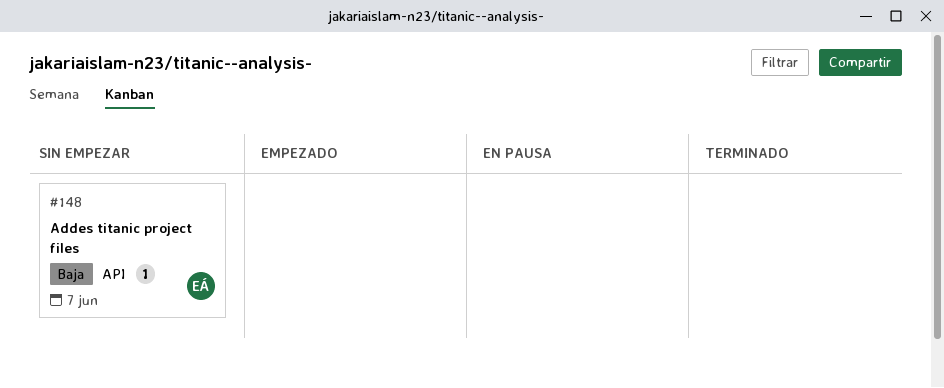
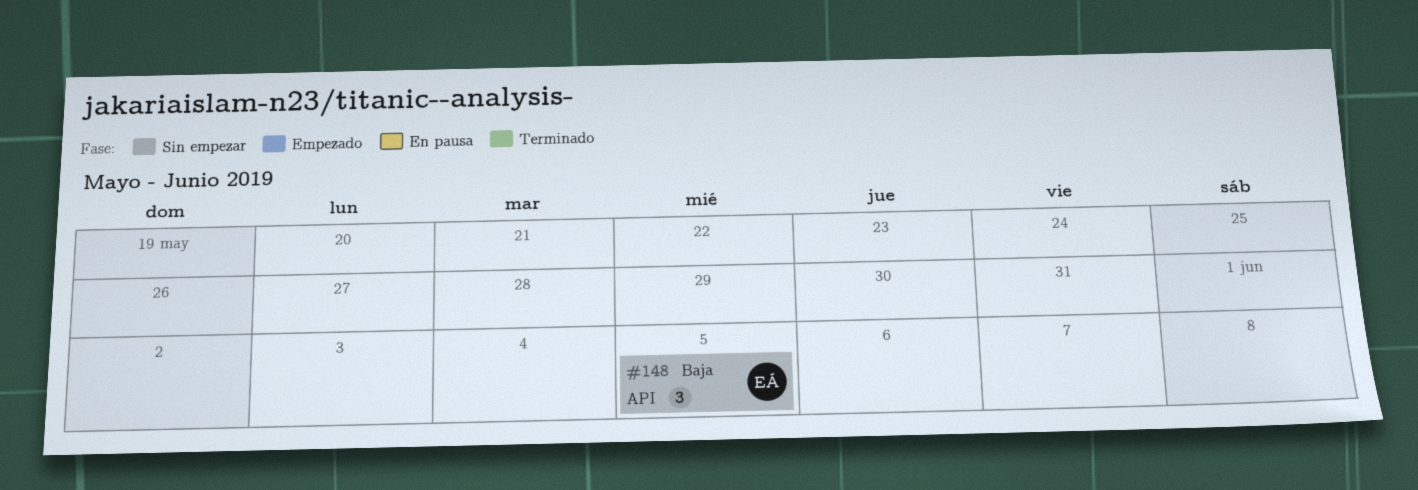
#148, estimate: 1 -> 3
#148, due: Jun 7 -> Jun 5

